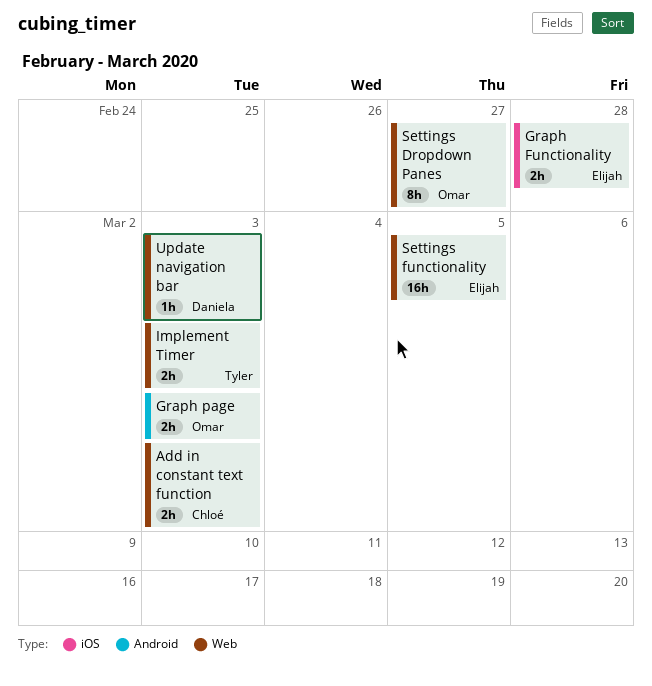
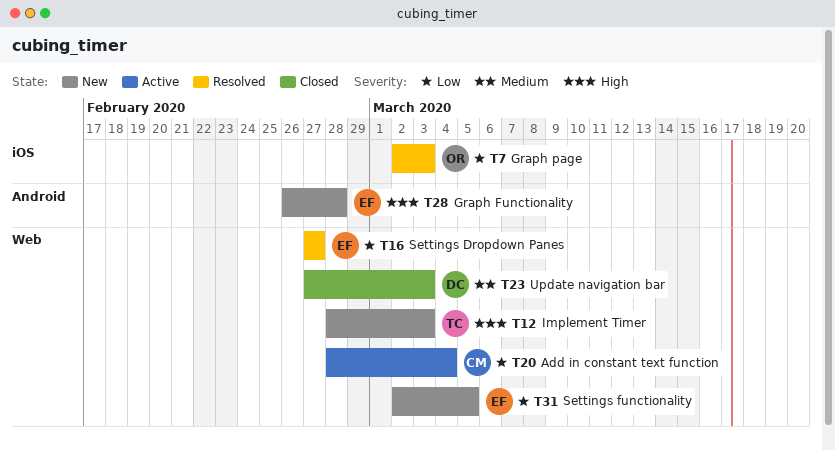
Add in constant text function, due: Mar 3 -> Mar 4
Graph Functionality, label: iOS -> Android
Graph page, label: Android -> iOS
Settings Dropdown Panes, owner: Omar -> Elijah

